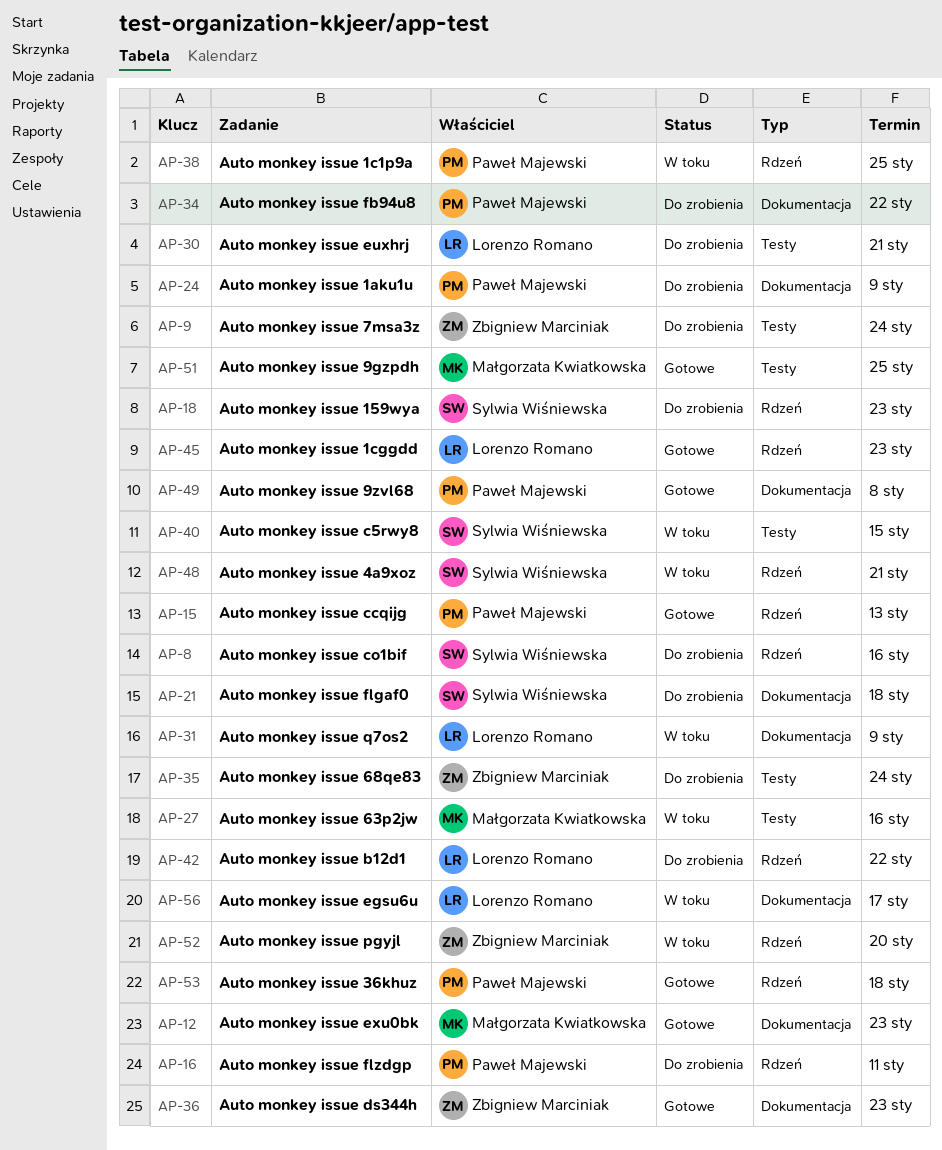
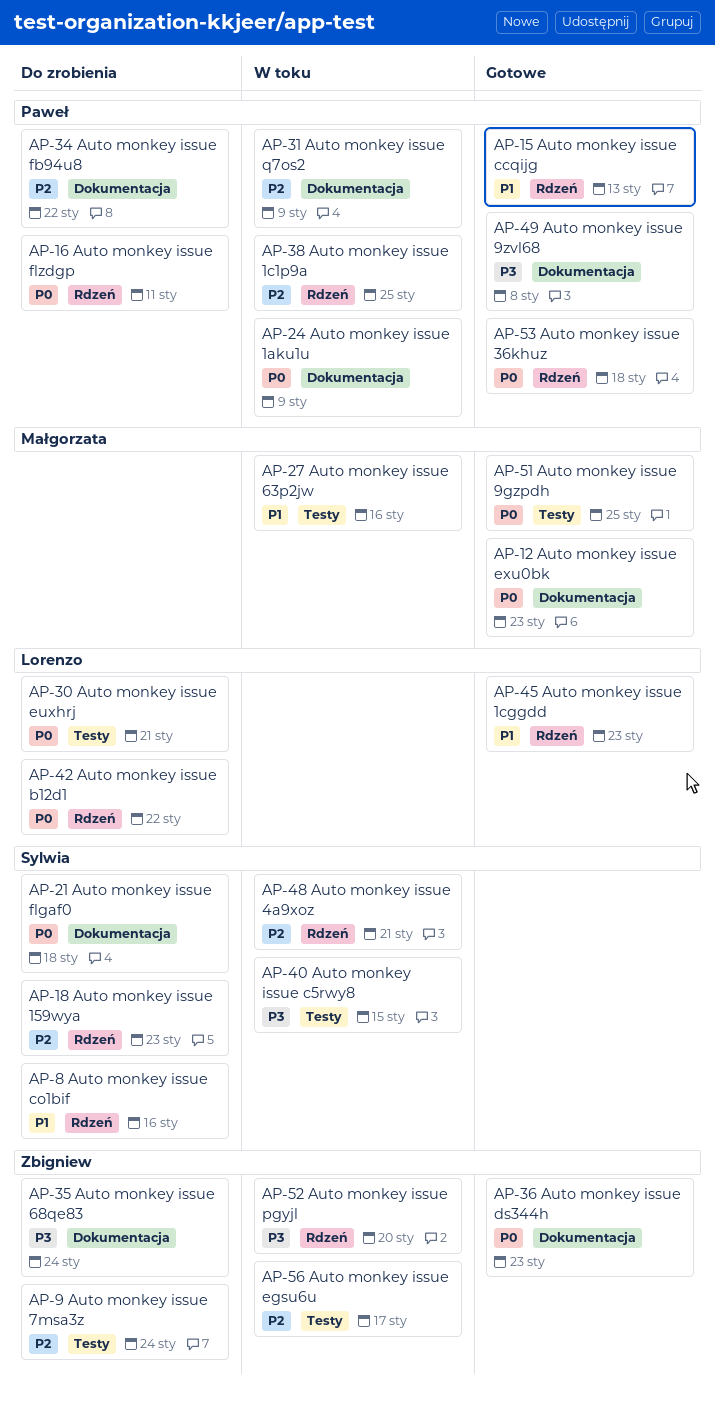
AP-24, status: Do zrobienia -> W toku
AP-31, owner: Lorenzo Romano -> Paweł Majewski
AP-35, label: Testy -> Dokumentacja
AP-56, owner: Lorenzo Romano -> Zbigniew Marciniak
AP-56, label: Dokumentacja -> Testy

